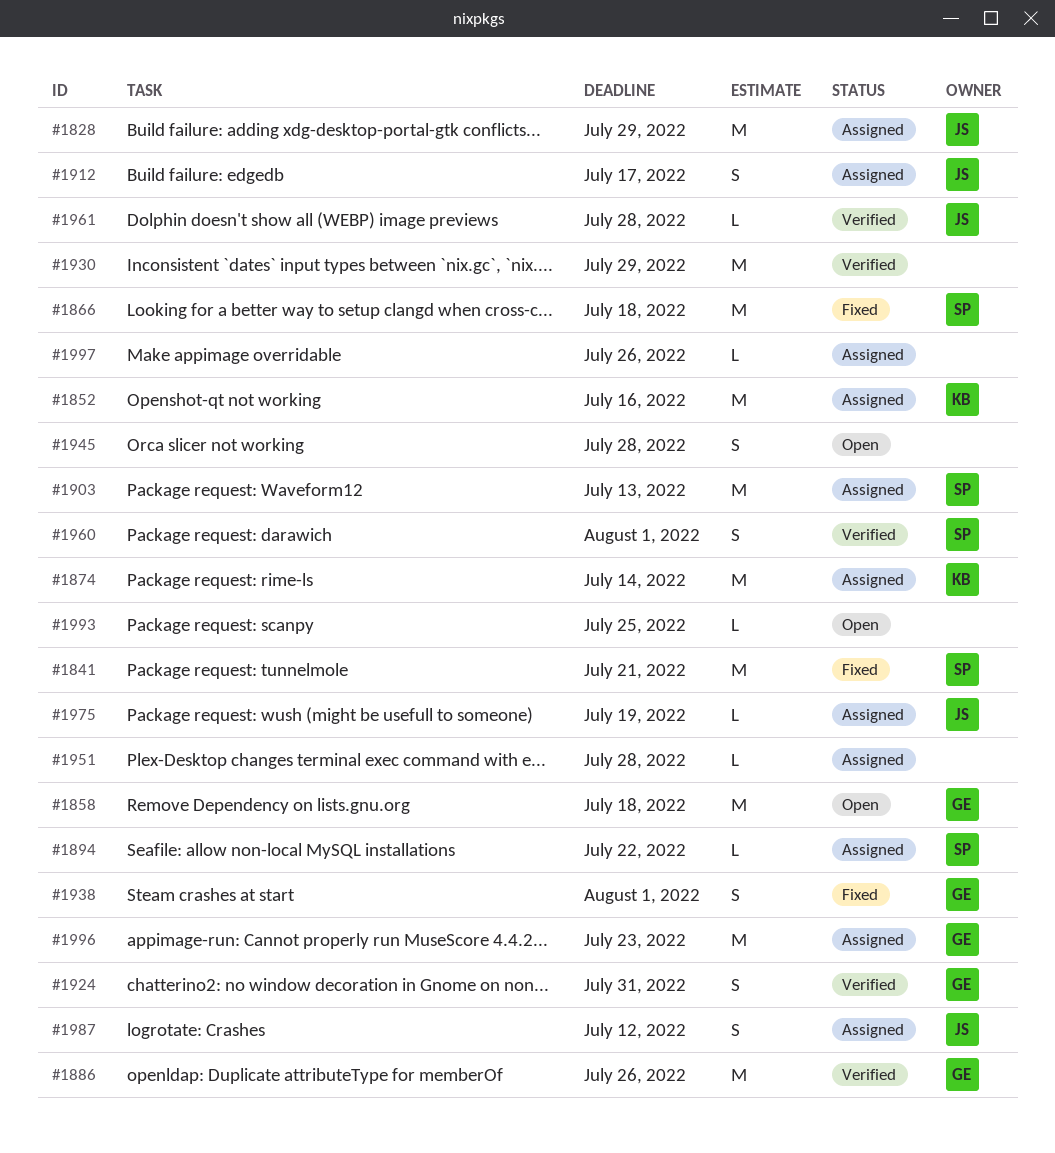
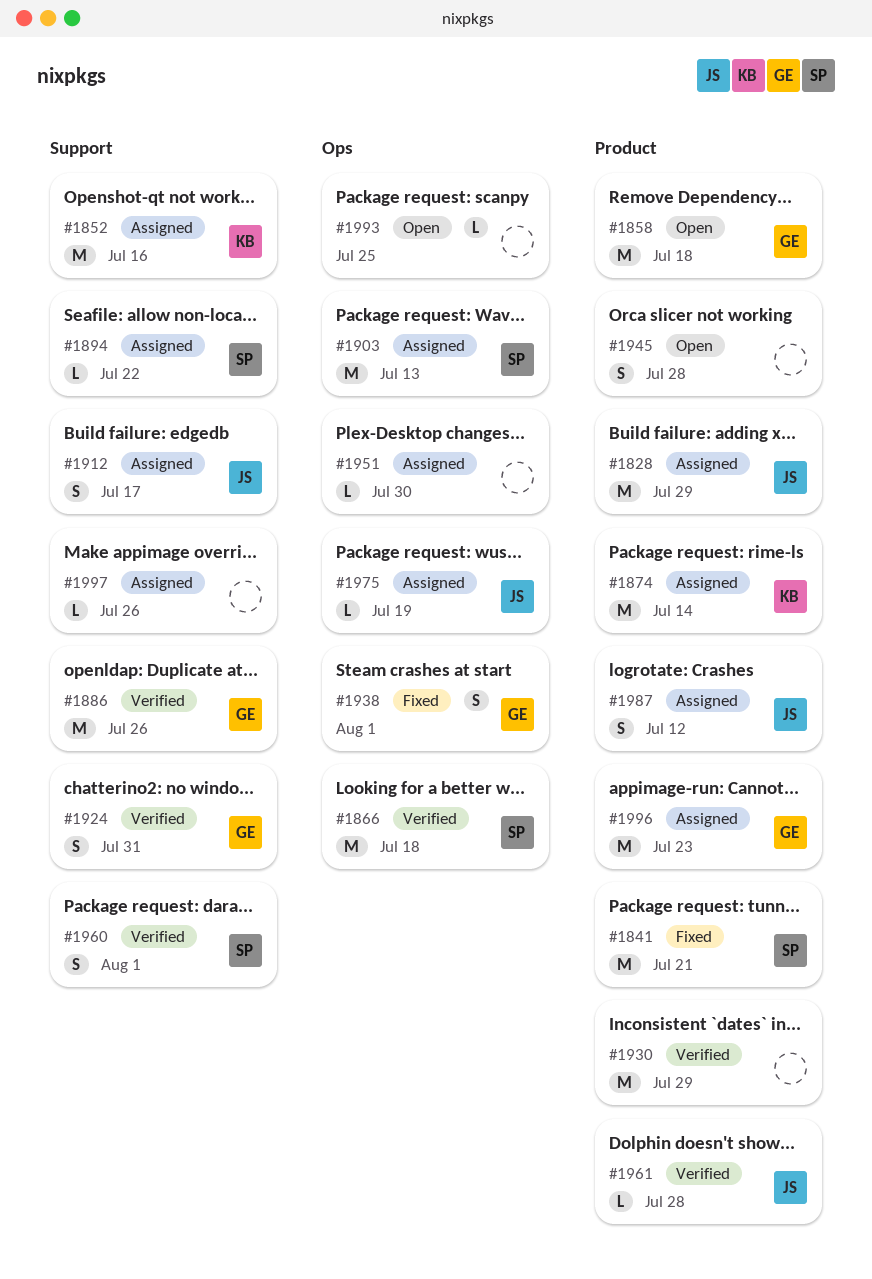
#1866, status: Fixed -> Verified
#1951, due: Jul 28 -> Jul 30

